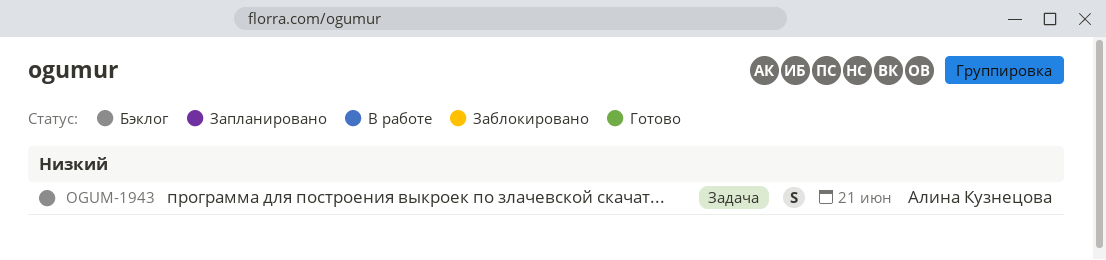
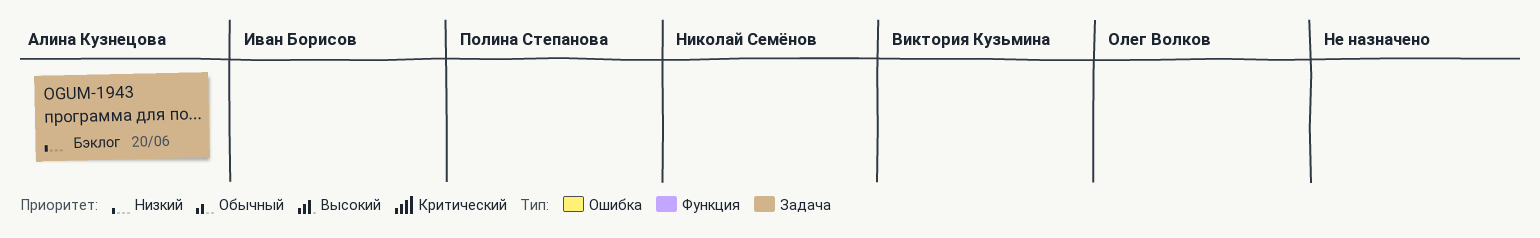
OGUM-1943, due: Jun 21 -> Jun 20

